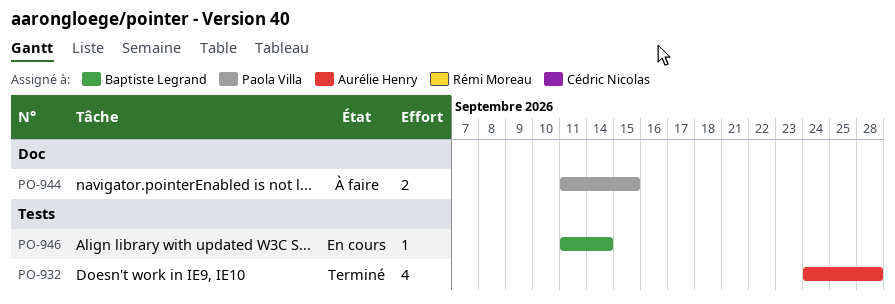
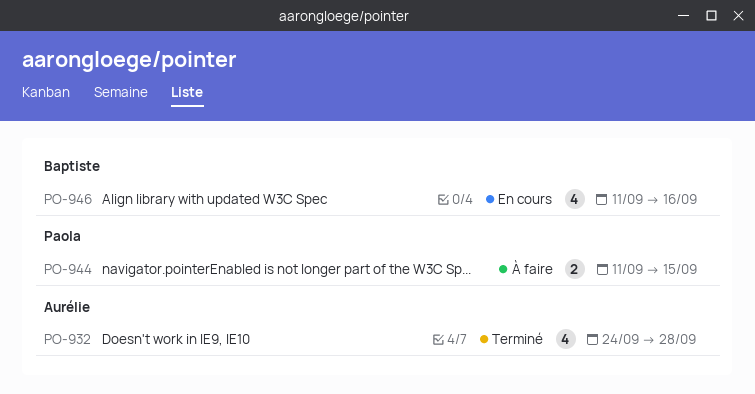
PO-946, estimate: 1 -> 4
PO-946, due: Sep 14 -> Sep 16

